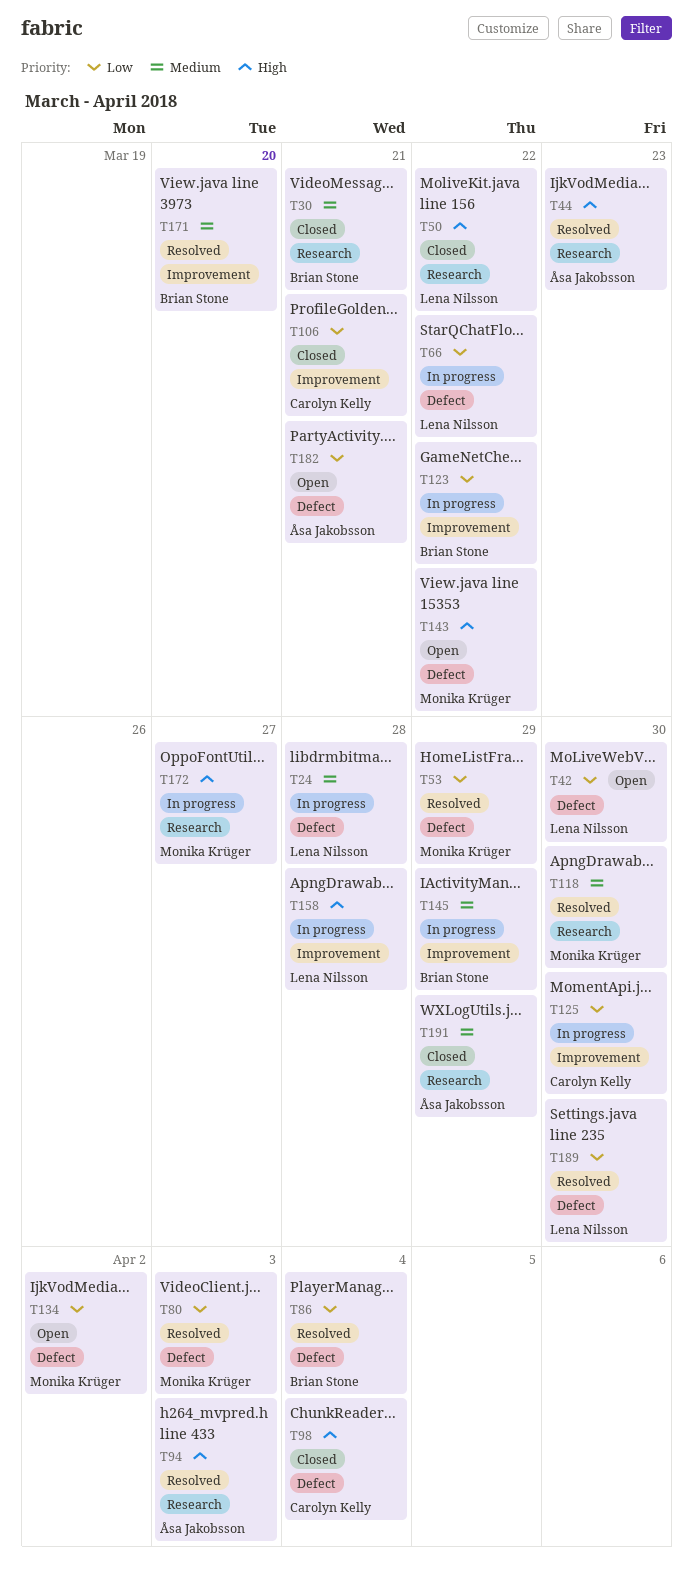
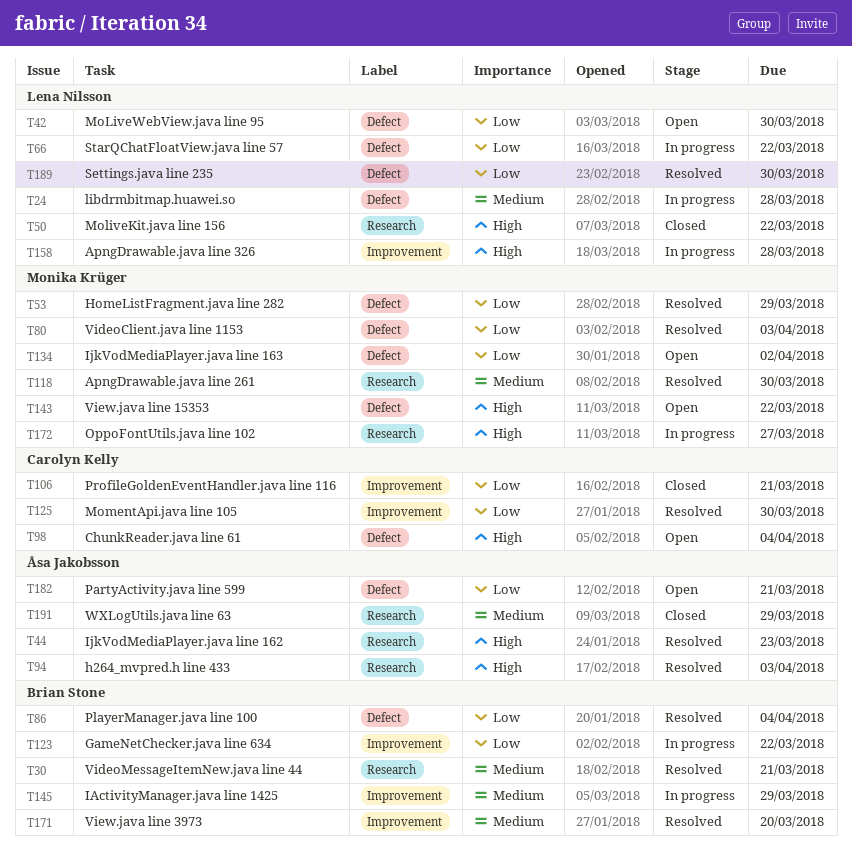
T30, status: Closed -> Resolved
T98, status: Closed -> Open
T125, status: In progress -> Resolved

